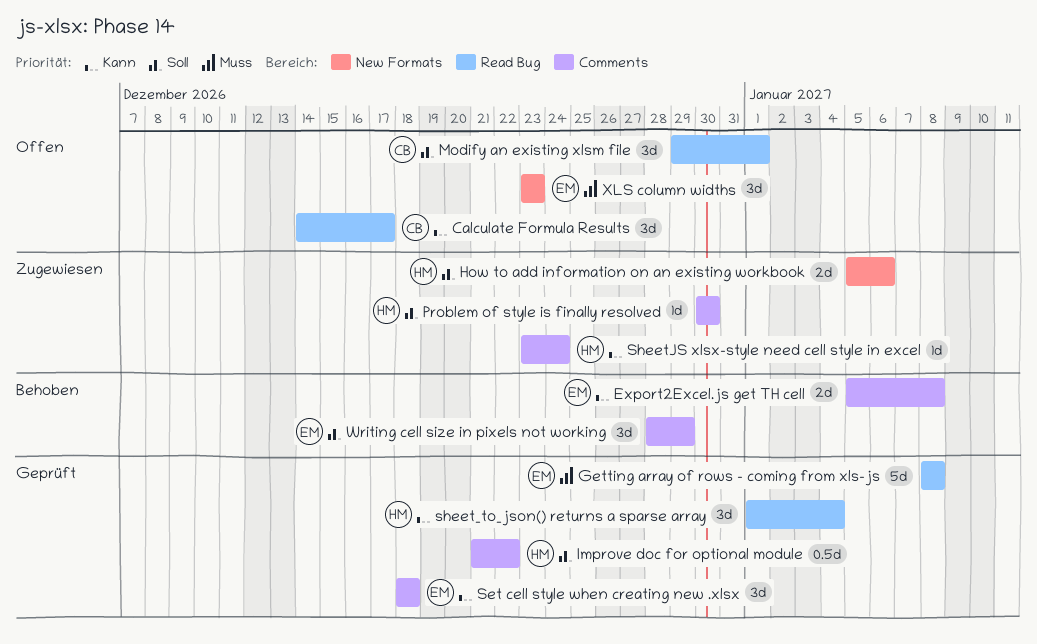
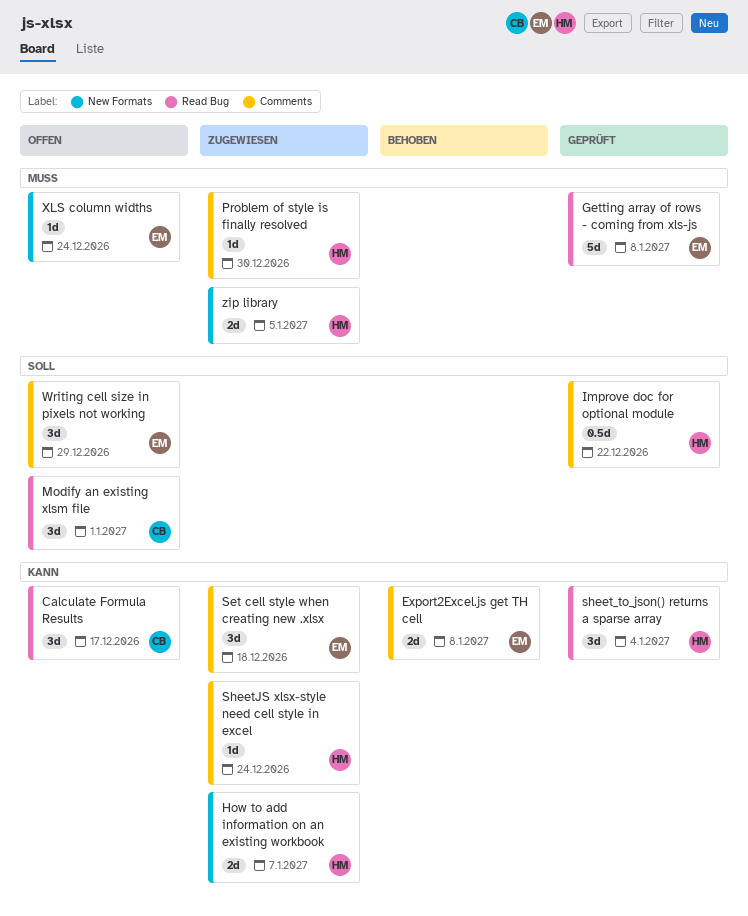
How to add information on an existing workbook, priority: Soll -> Kann
How to add information on an existing workbook, due: Jan 6 -> Jan 7
Problem of style is finally resolved, priority: Soll -> Muss
Set cell style when creating new .xlsx, status: Geprüft -> Zugewiesen
Writing cell size in pixels not working, status: Behoben -> Offen
XLS column widths, estimate: 3d -> 1d
XLS column widths, due: Dec 23 -> Dec 24
zip library: none -> present

